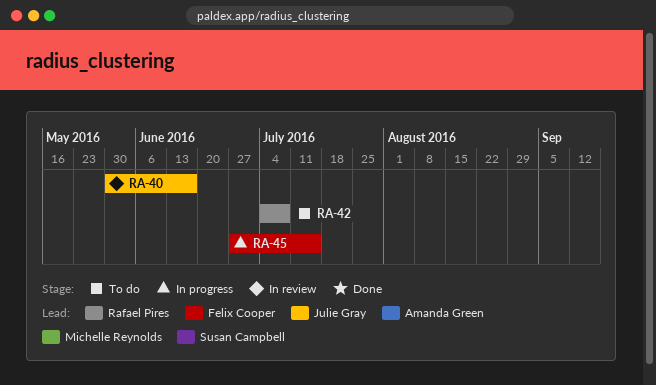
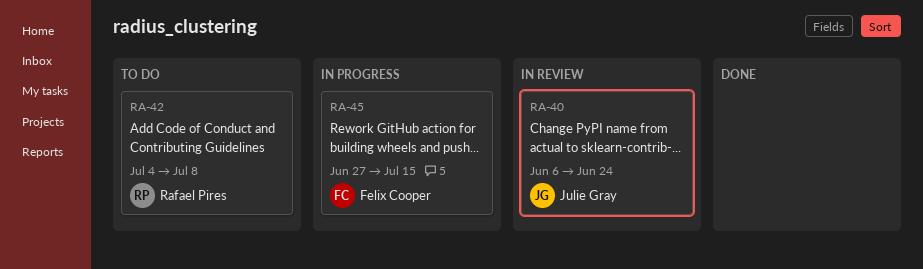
RA-40, start: May 30 -> Jun 6
RA-40, due: Jun 17 -> Jun 24

